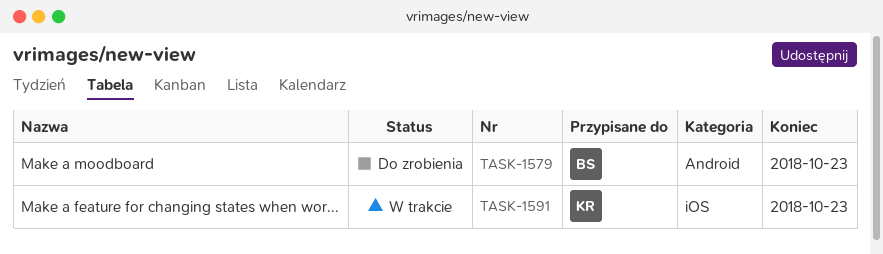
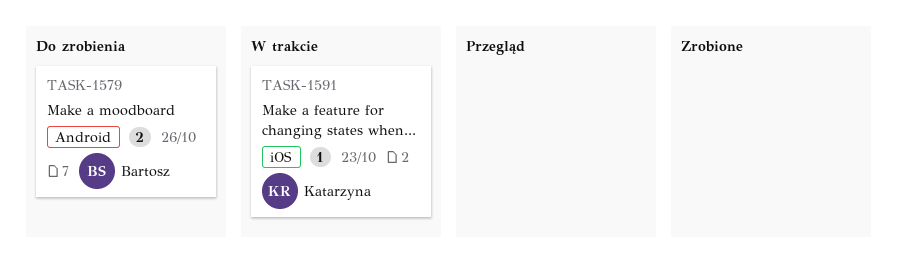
TASK-1579, due: Oct 23 -> Oct 26

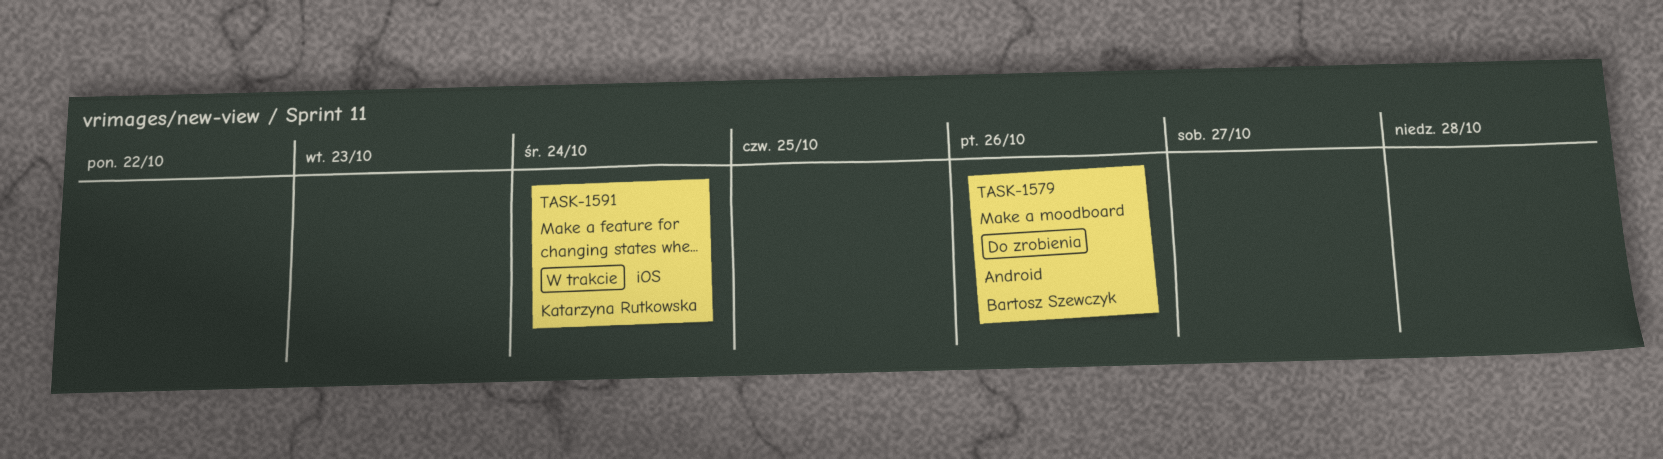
TASK-1591, due: Oct 23 -> Oct 24

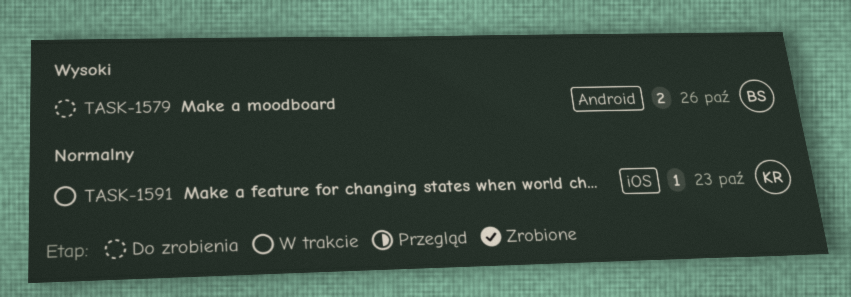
TASK-1591, due: Oct 24 -> Oct 23

